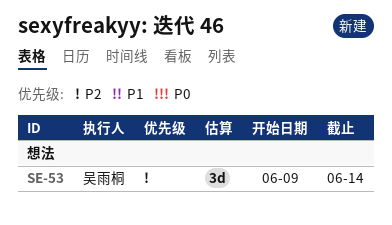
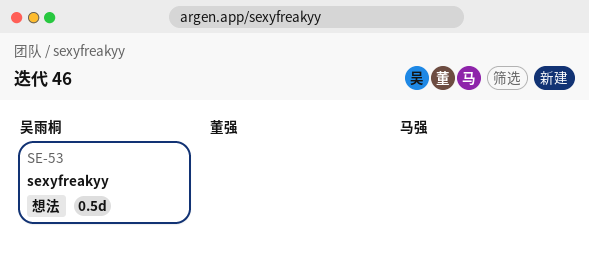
SE-53, estimate: 3d -> 0.5d

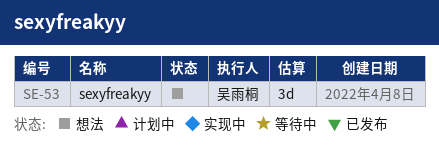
SE-53, estimate: 0.5d -> 3d

